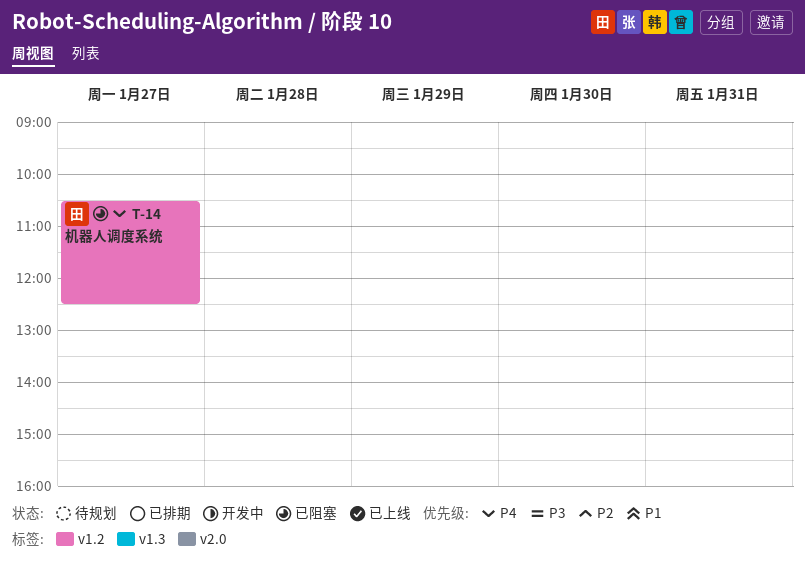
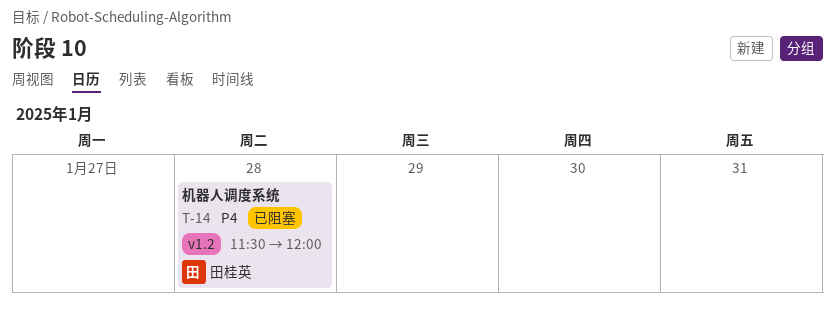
T-14, day: Jan 27 -> Jan 28
T-14, begins: 10:30 -> 11:30
T-14, ends: 12:30 -> 12:00

